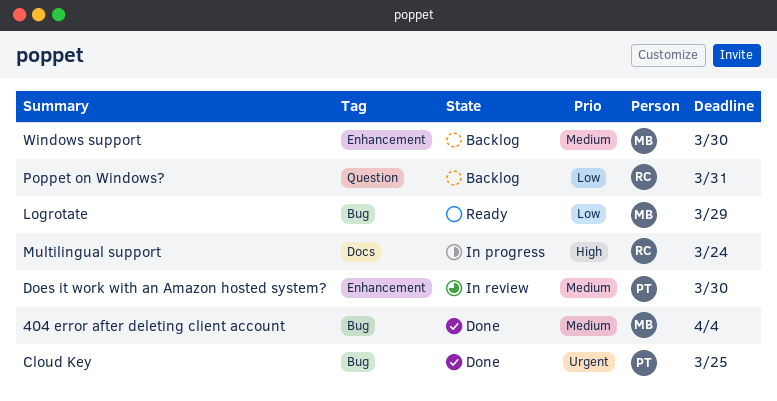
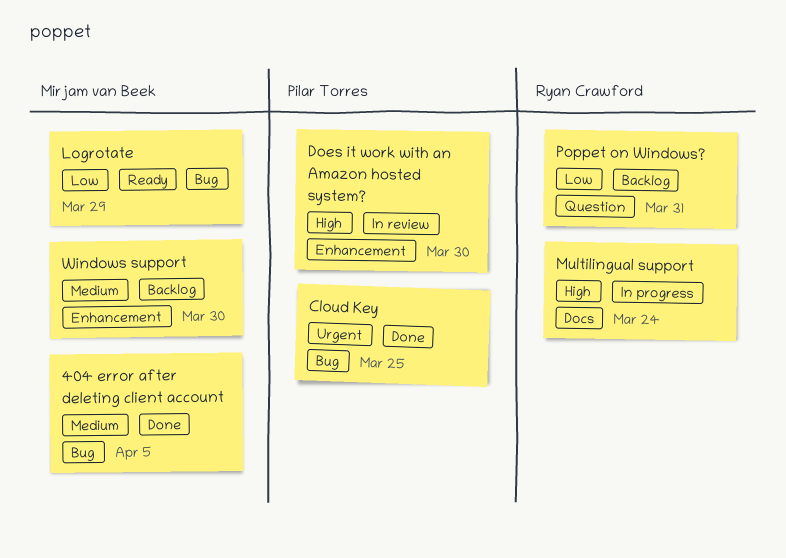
404 error after deleting client account, due: Apr 4 -> Apr 5
Does it work with an Amazon hosted system?, priority: Medium -> High

